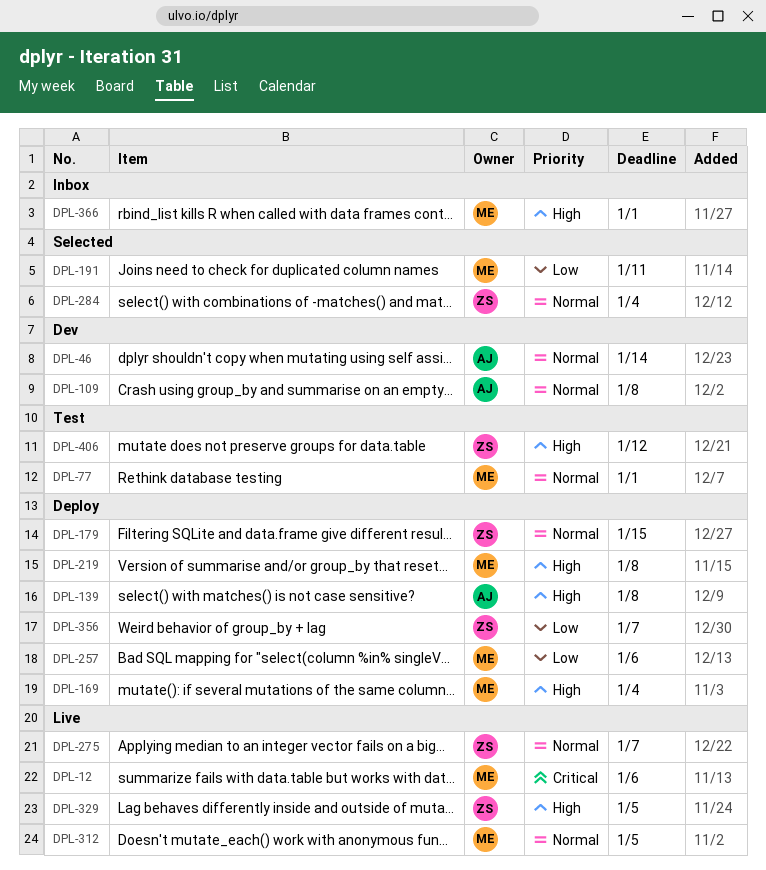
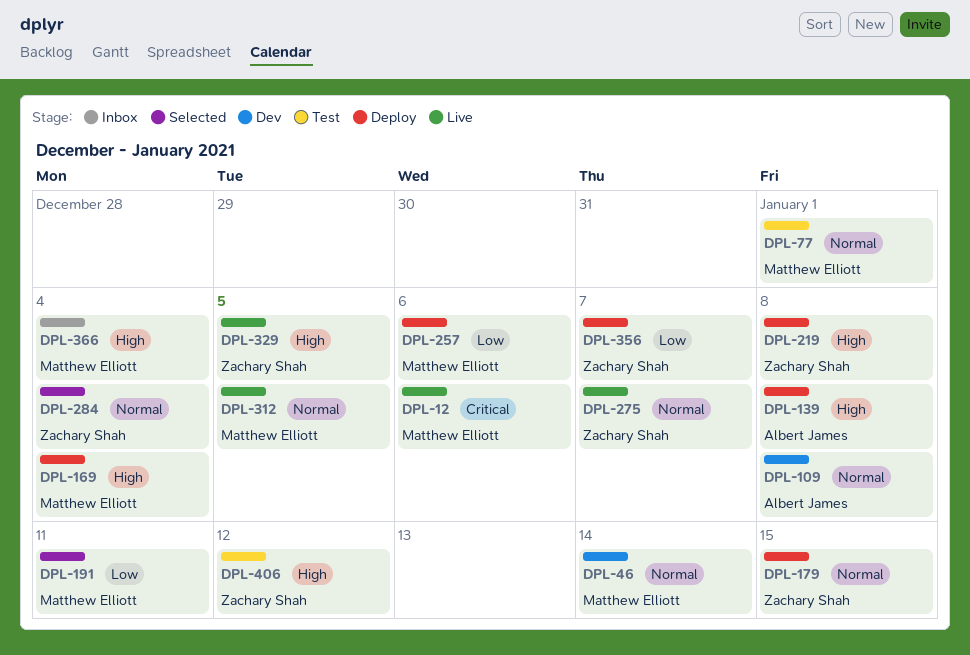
DPL-46, owner: Albert James -> Matthew Elliott
DPL-219, owner: Matthew Elliott -> Zachary Shah
DPL-366, due: Jan 1 -> Jan 4

